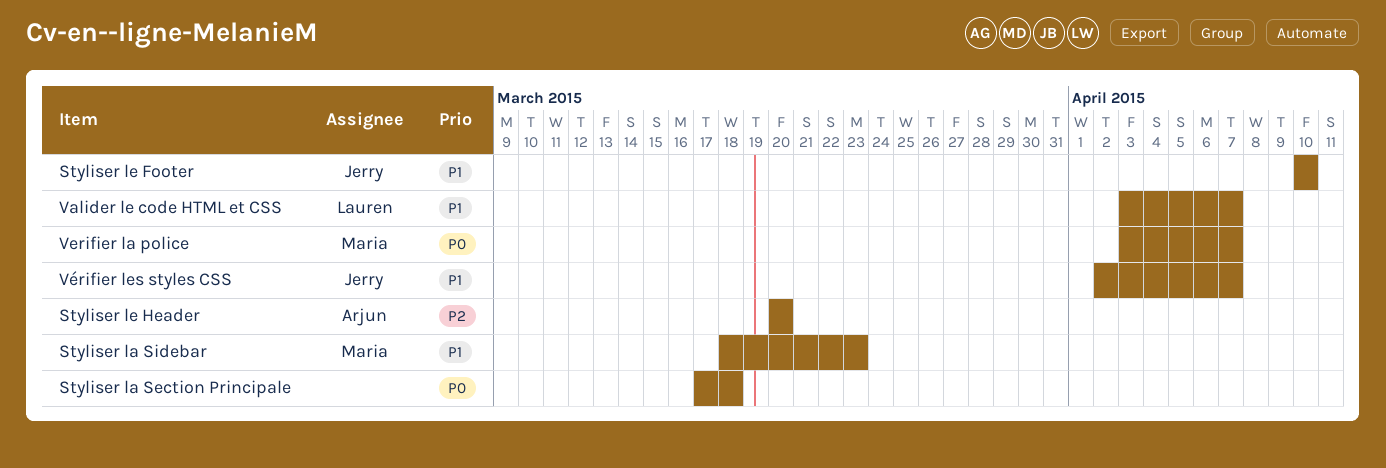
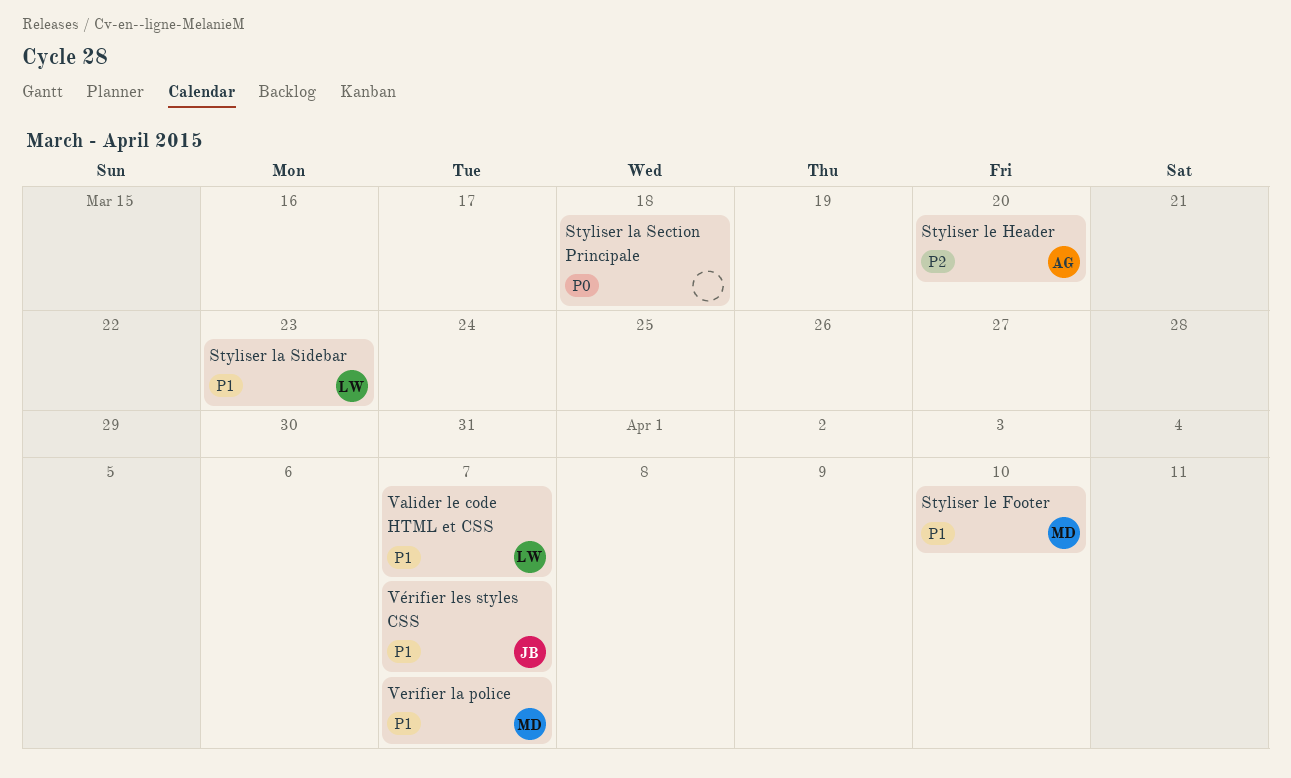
Styliser la Sidebar, owner: Maria -> Lauren
Styliser le Footer, owner: Jerry -> Maria
Verifier la police, priority: P0 -> P1

